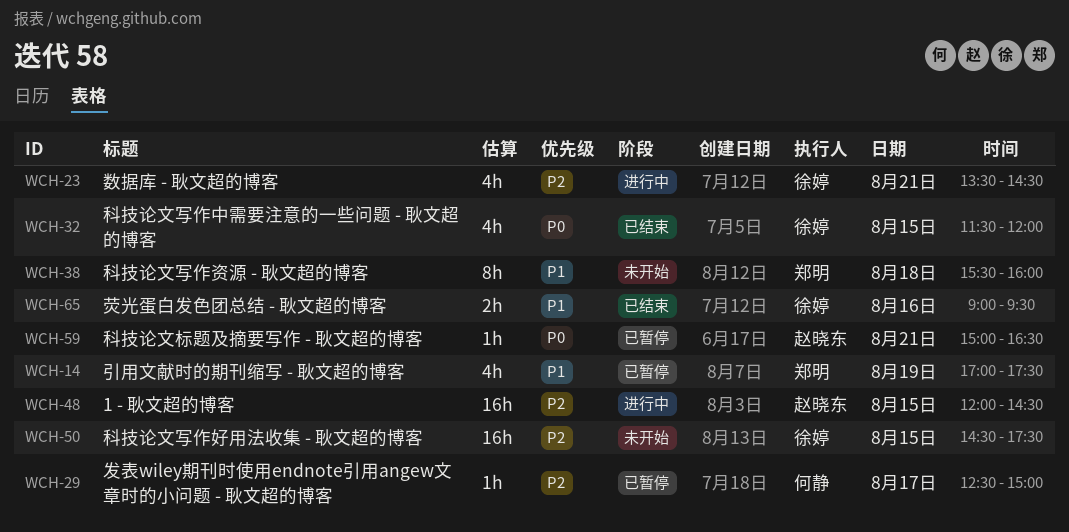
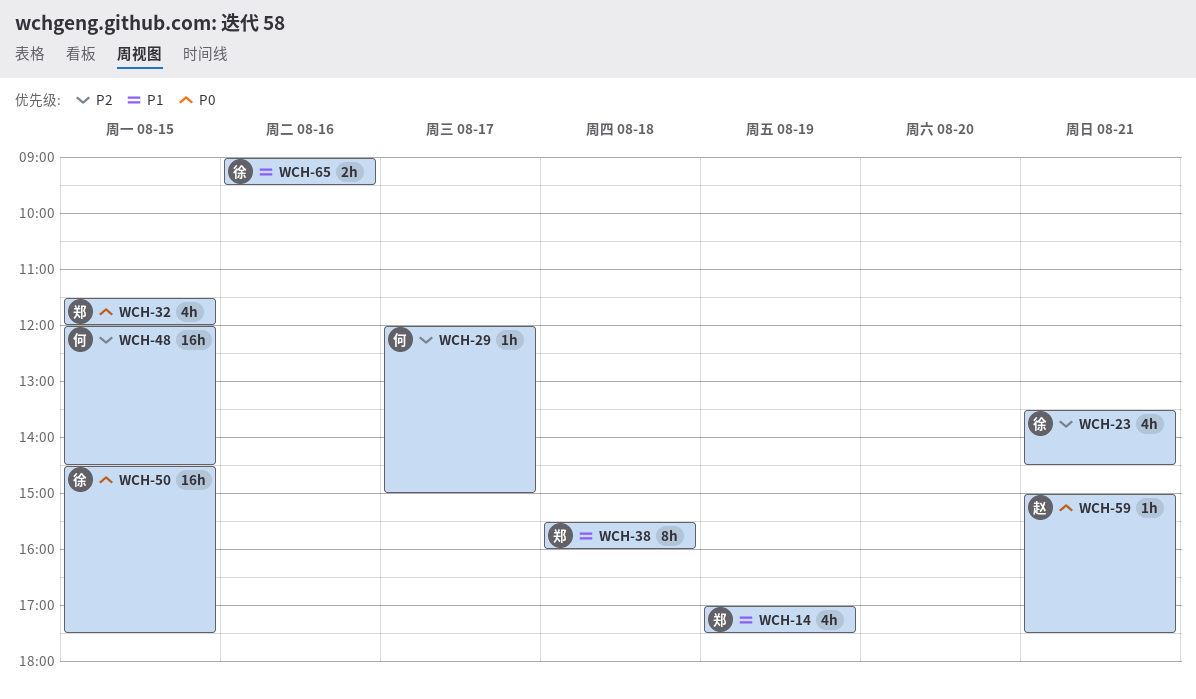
WCH-29, begins: 12:30 -> 12:00
WCH-32, owner: 徐婷 -> 郑明
WCH-48, owner: 赵晓东 -> 何静
WCH-50, priority: P2 -> P0
WCH-59, ends: 16:30 -> 17:30

